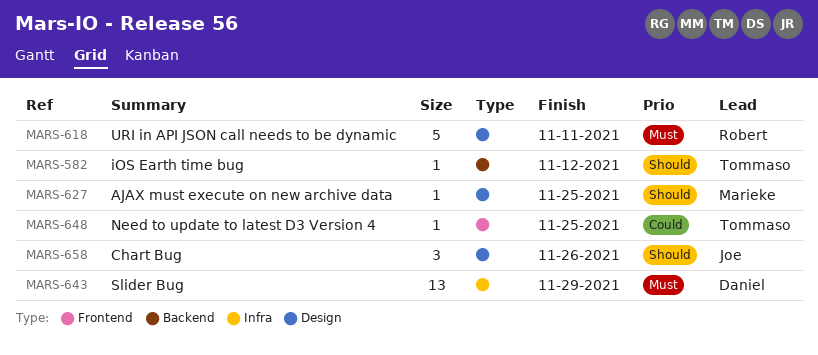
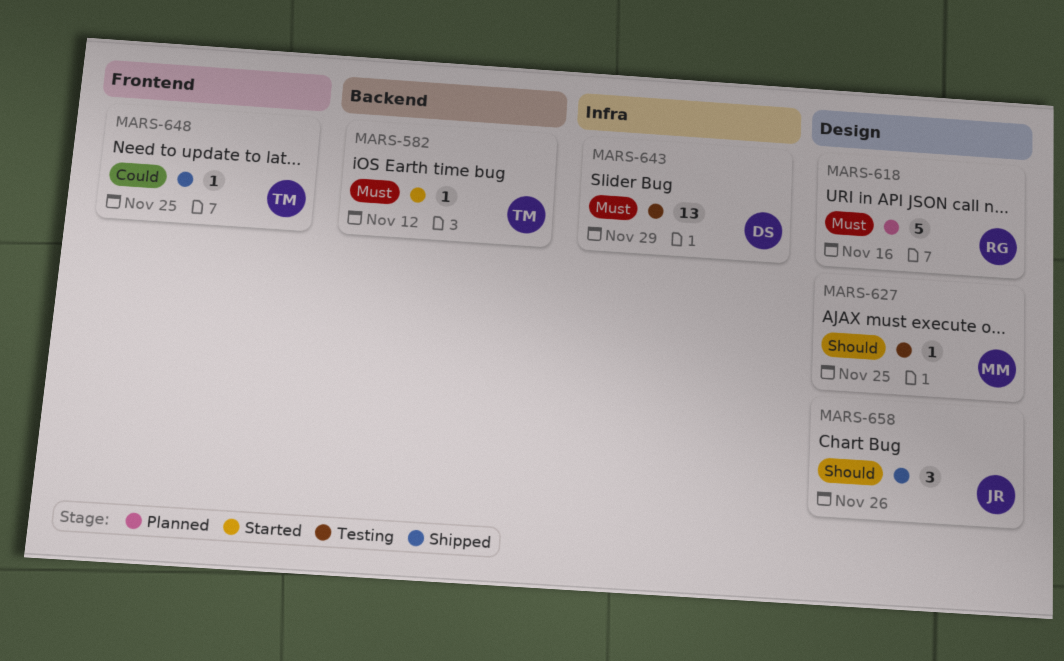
MARS-582, priority: Should -> Must
MARS-618, due: Nov 11 -> Nov 16

